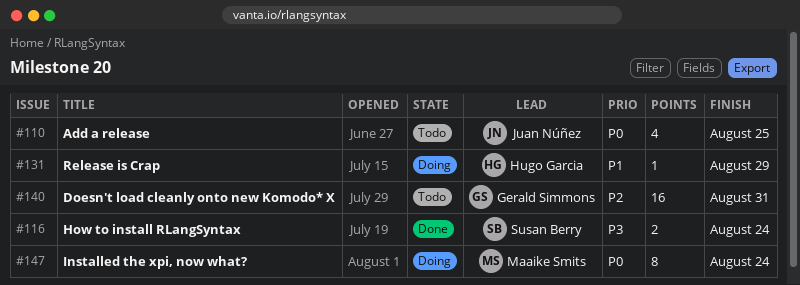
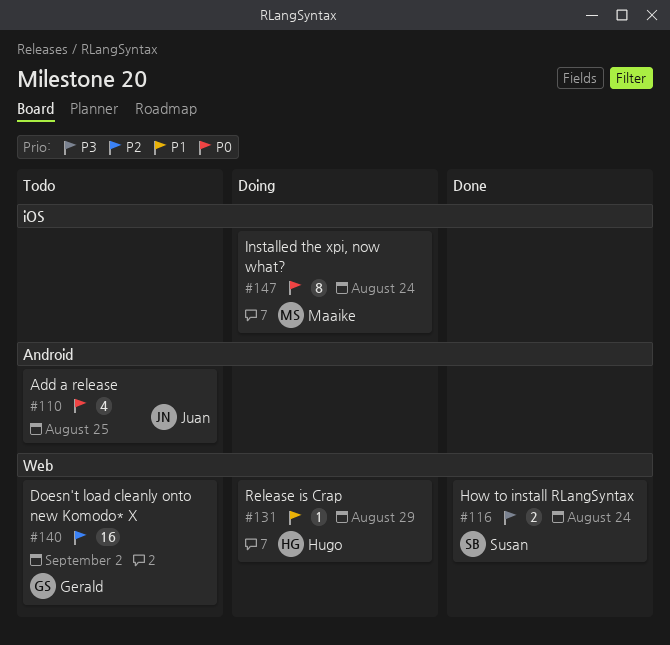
#140, due: Aug 31 -> Sep 2

